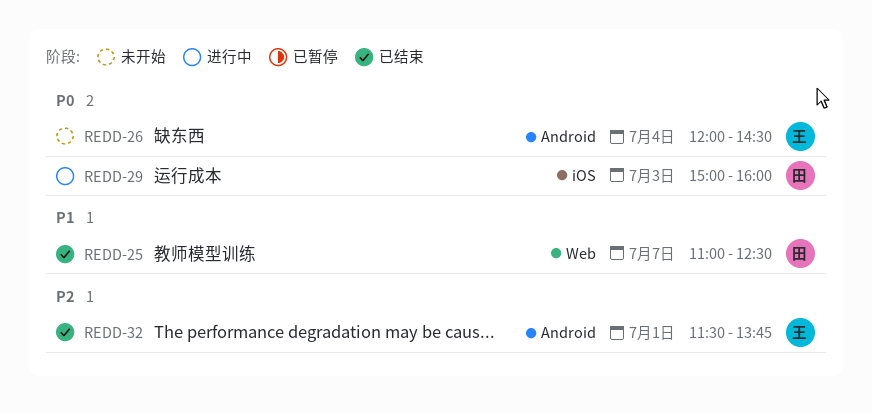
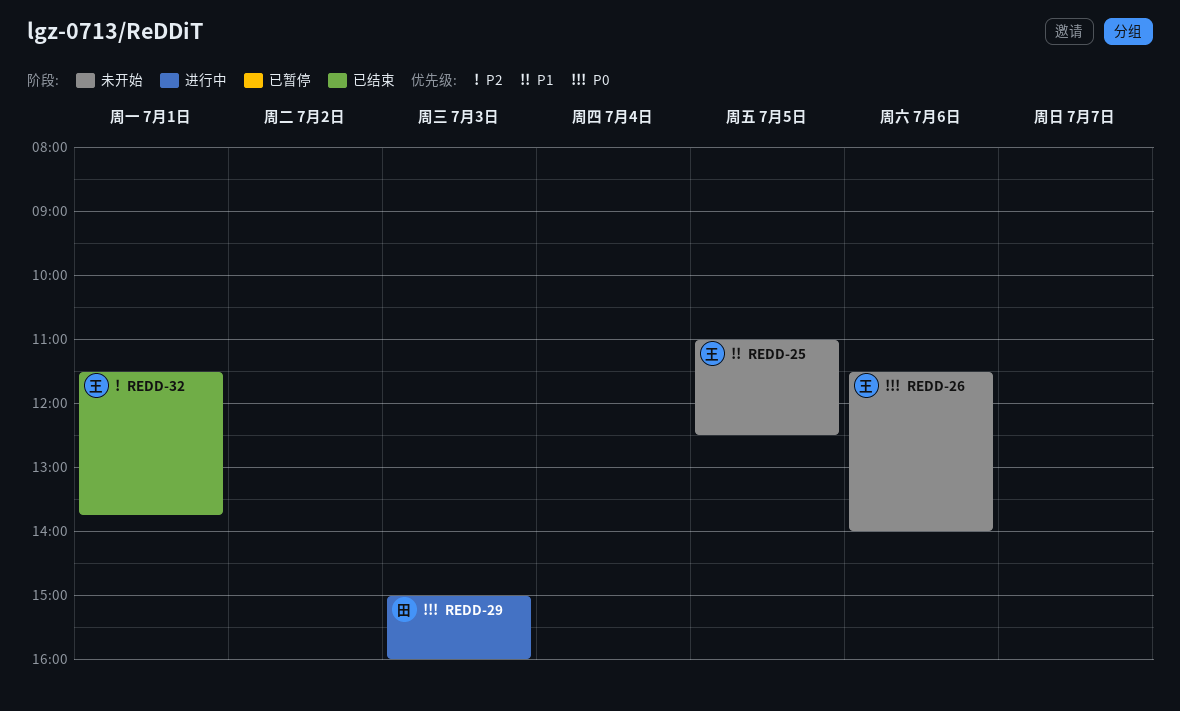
REDD-25, status: 已结束 -> 未开始
REDD-25, owner: 田 -> 王
REDD-25, day: Jul 7 -> Jul 5
REDD-26, day: Jul 4 -> Jul 6
REDD-26, begins: 12:00 -> 11:30
REDD-26, ends: 14:30 -> 14:00

